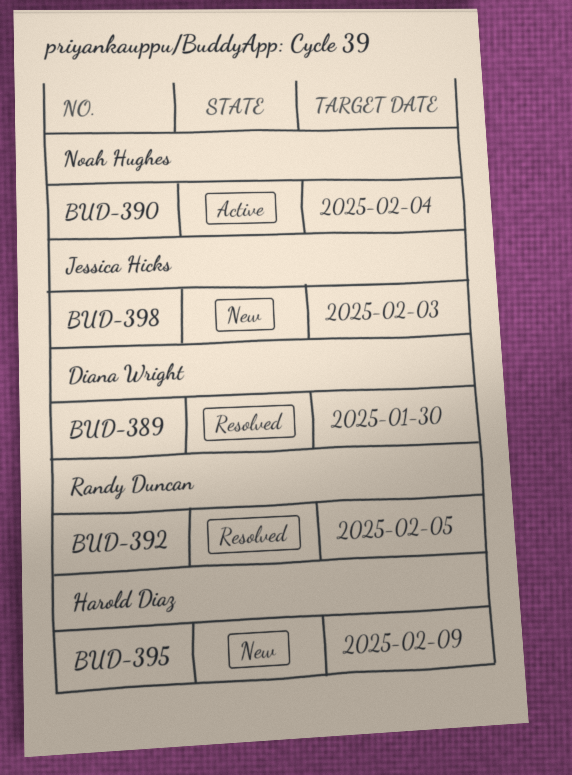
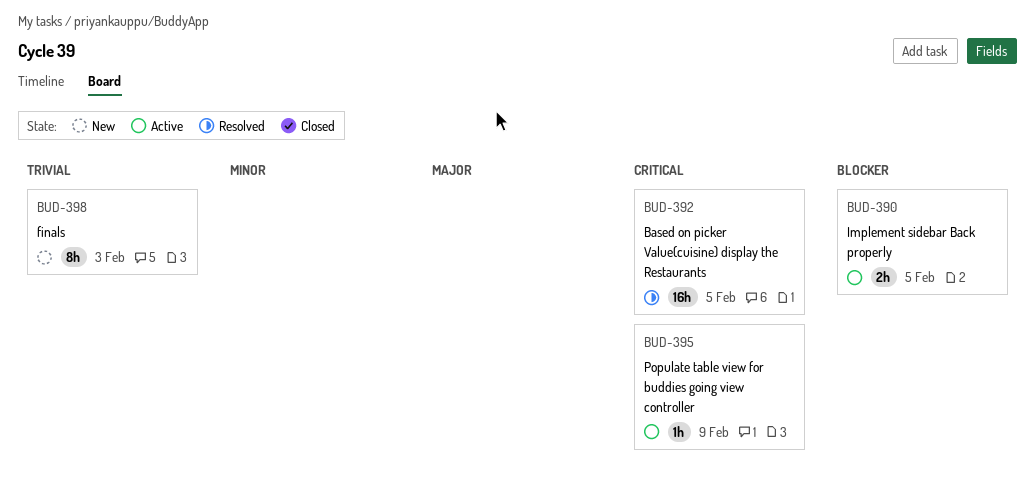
BUD-389: present -> none
BUD-390, due: Feb 4 -> Feb 5
BUD-395, status: New -> Active

